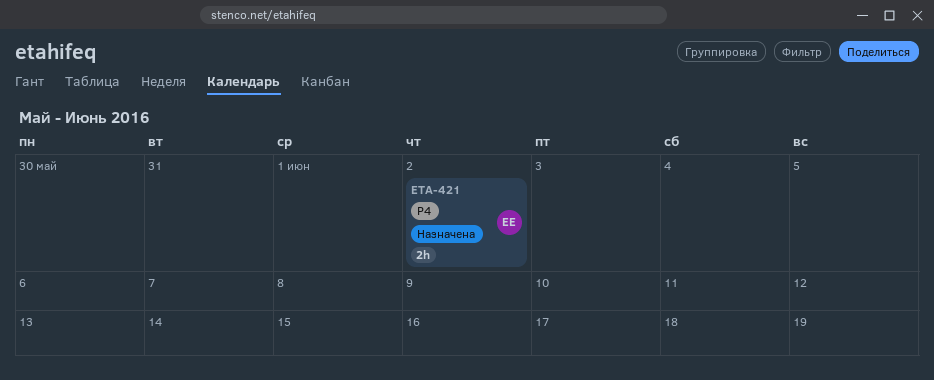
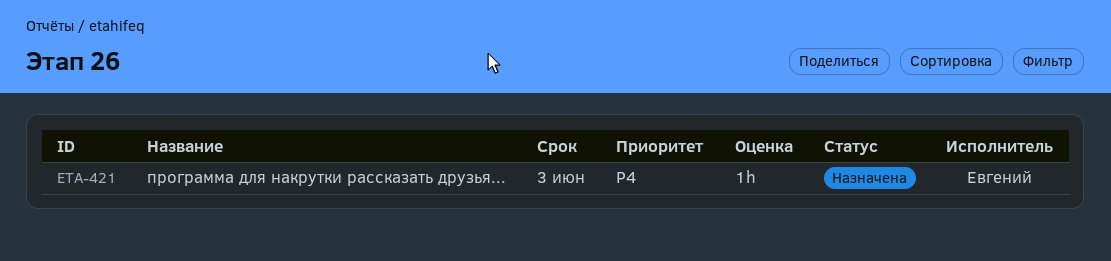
ETA-421, estimate: 2h -> 1h
ETA-421, due: Jun 2 -> Jun 3

